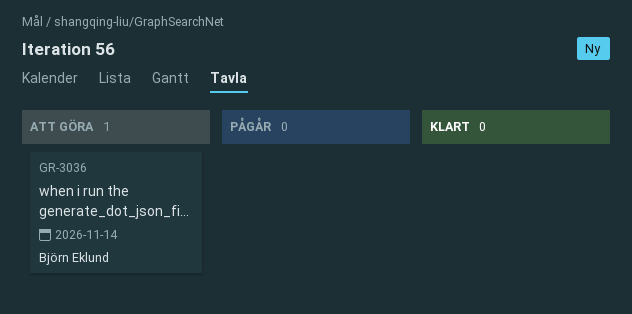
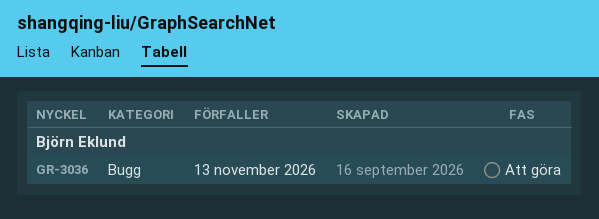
GR-3036, due: Nov 14 -> Nov 13

